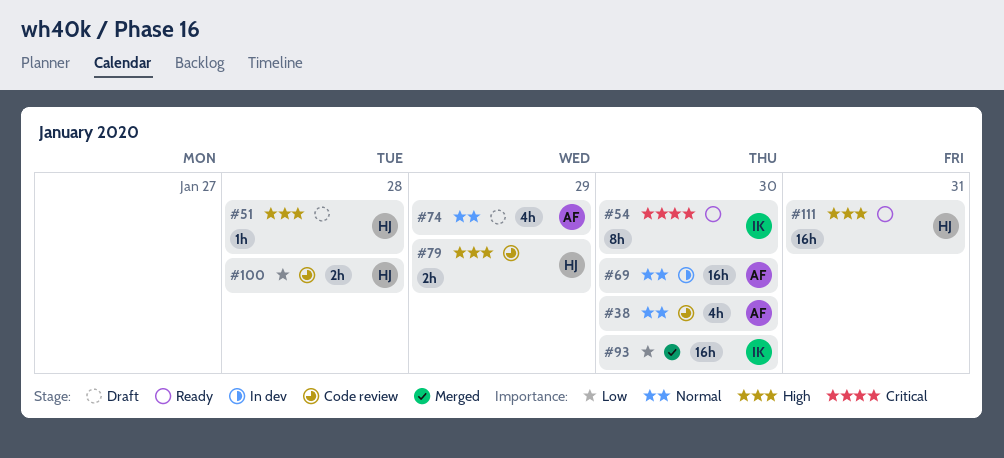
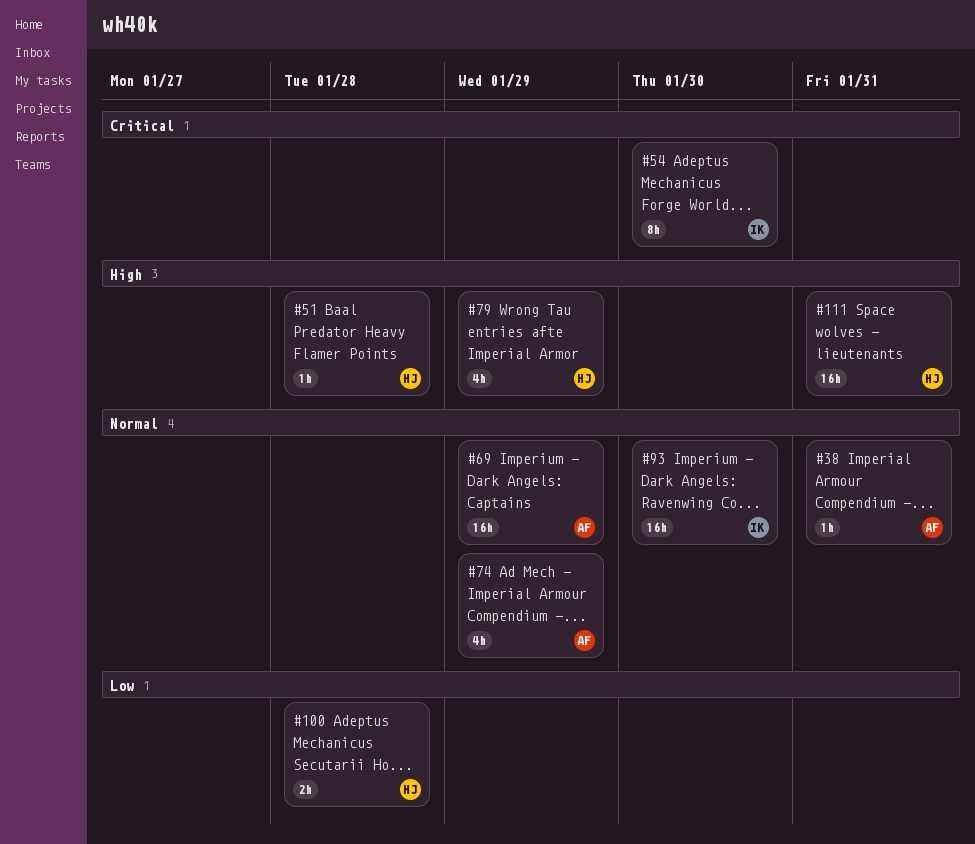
#38, estimate: 4h -> 1h
#38, due: Jan 30 -> Jan 31
#69, due: Jan 30 -> Jan 29
#79, estimate: 2h -> 4h
#93, priority: Low -> Normal

